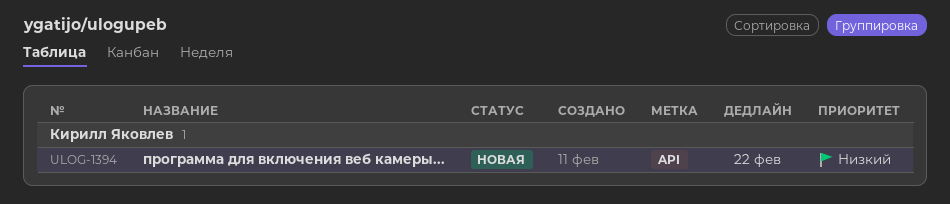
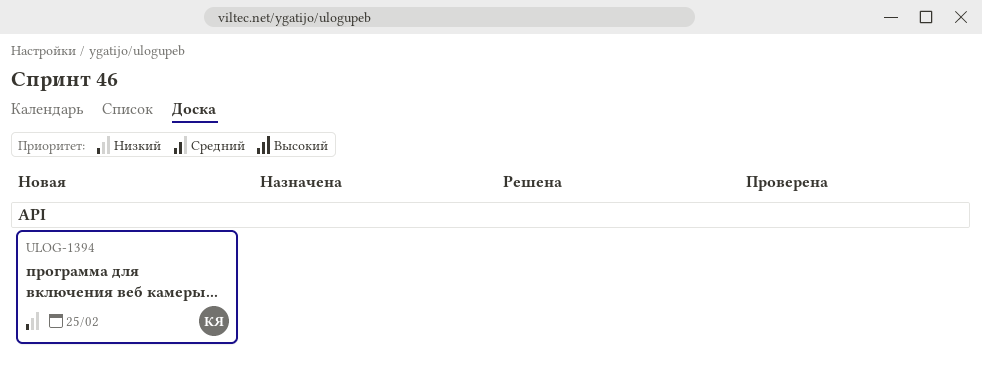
ULOG-1394, due: Feb 22 -> Feb 25

